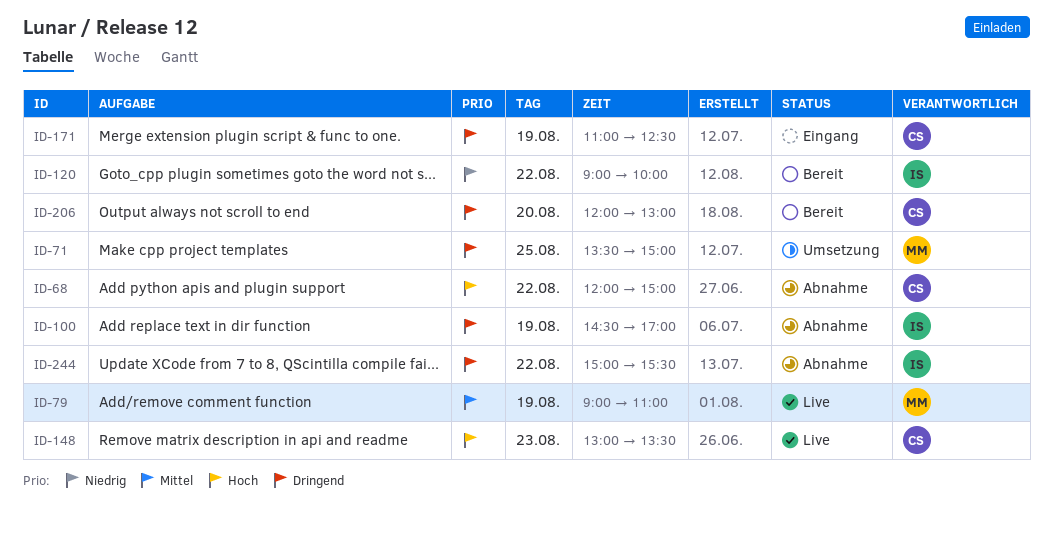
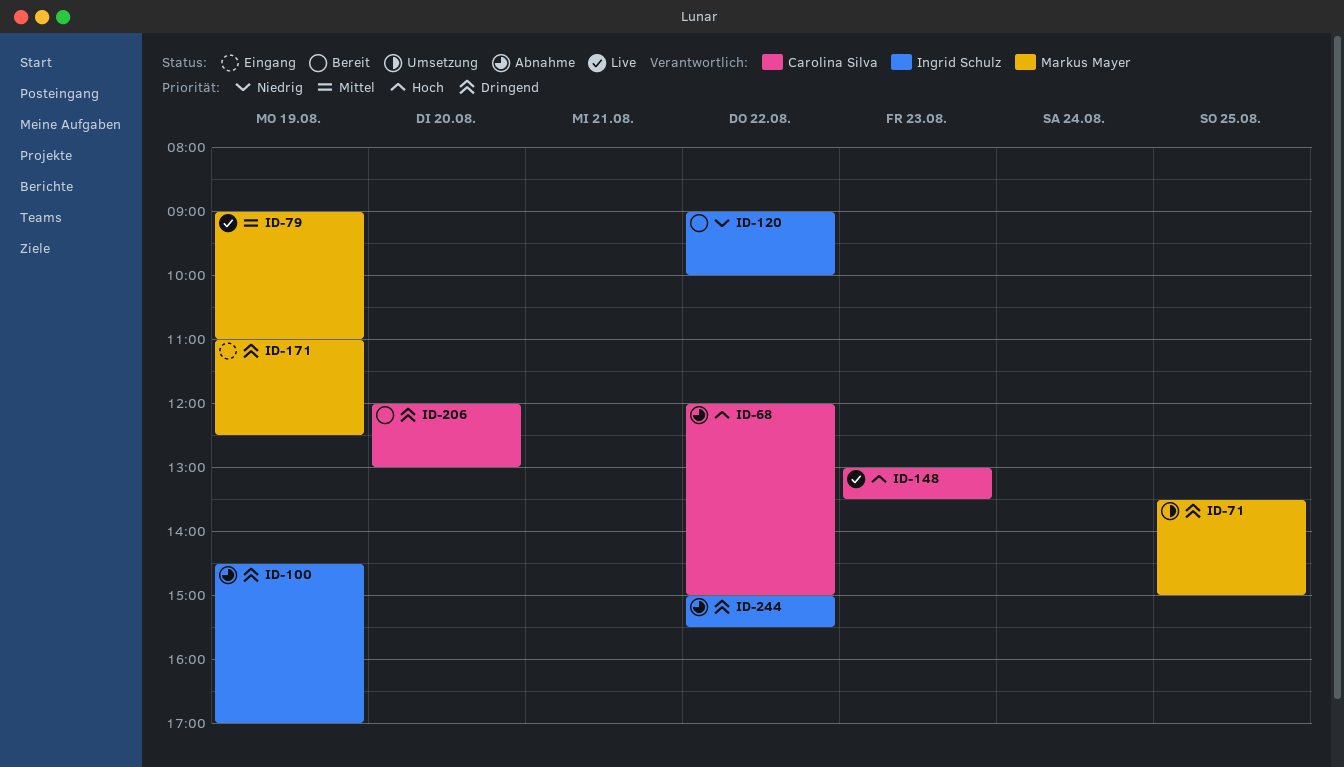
ID-171, owner: Carolina Silva -> Markus Mayer

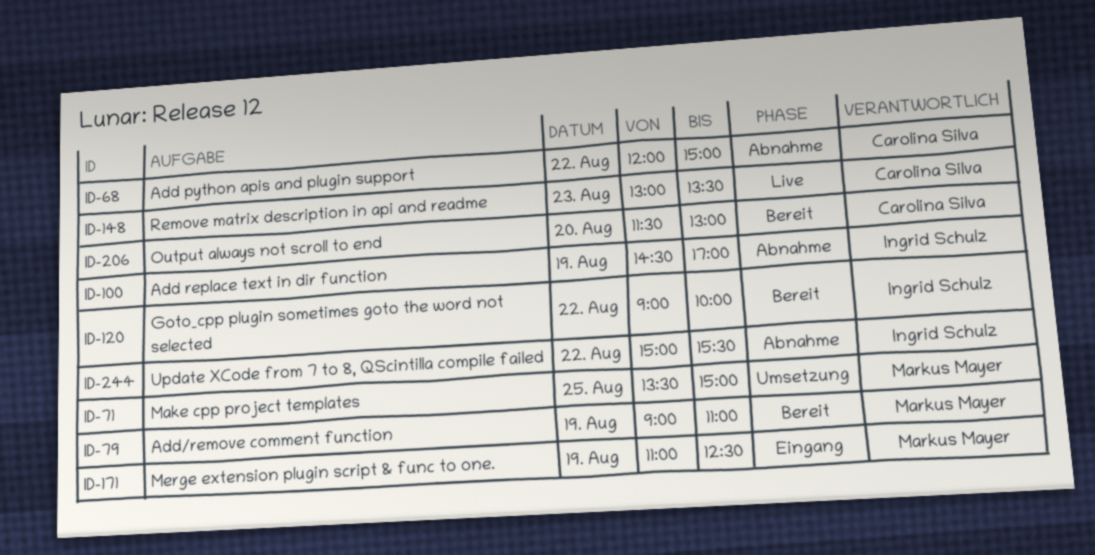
ID-79, status: Live -> Bereit
ID-206, begins: 12:00 -> 11:30

